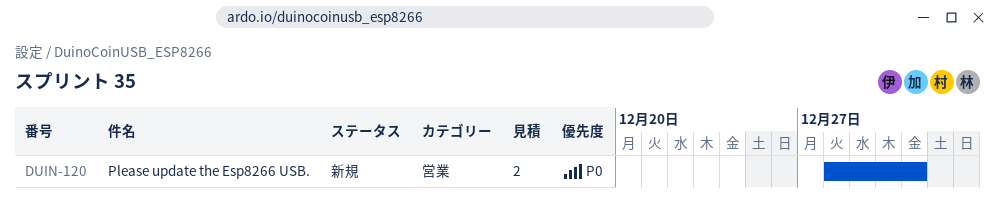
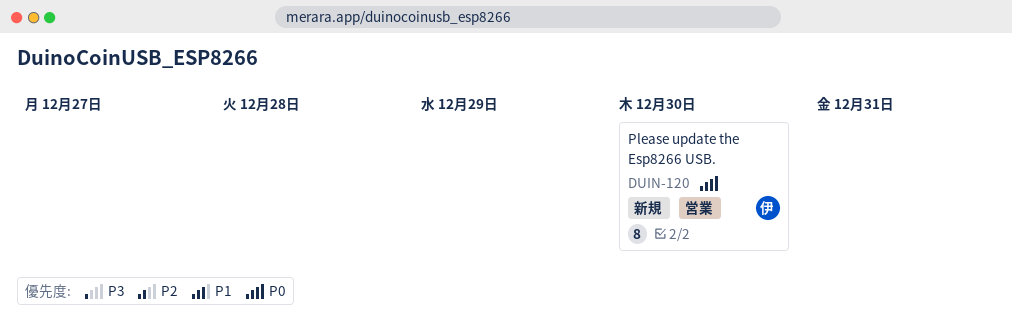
DUIN-120, estimate: 2 -> 8
DUIN-120, due: Dec 31 -> Dec 30

